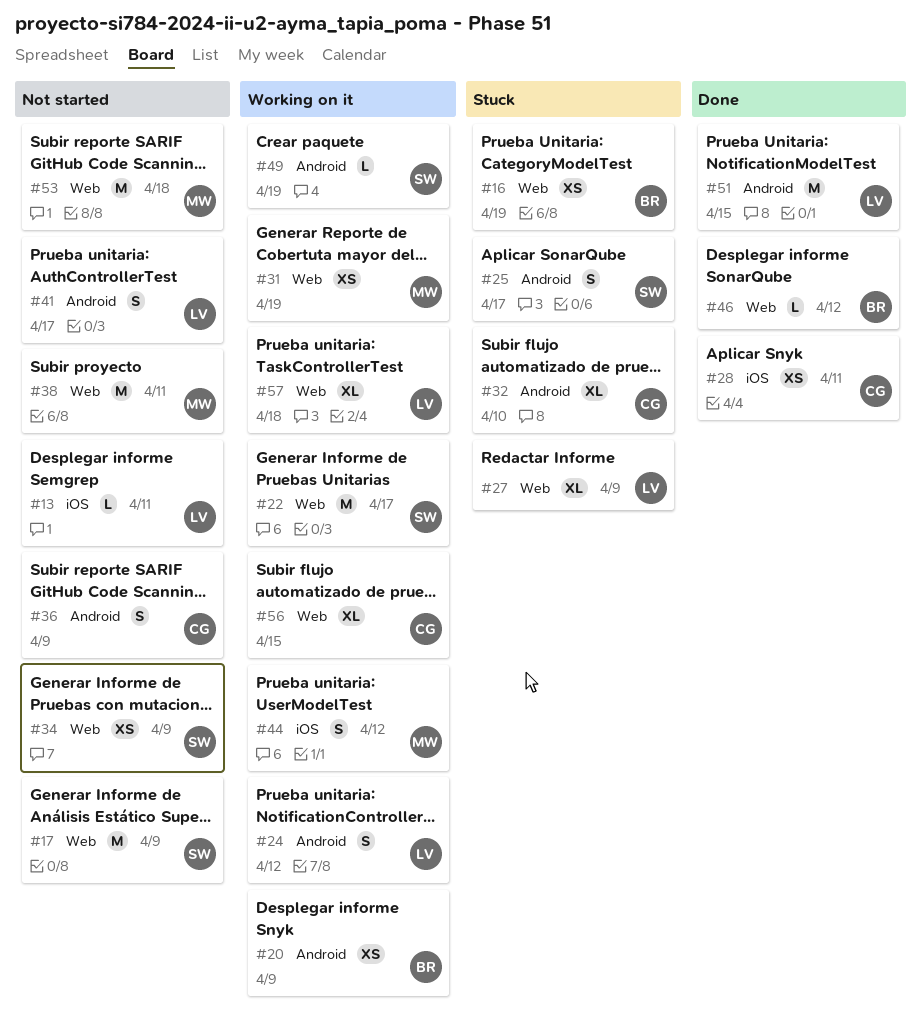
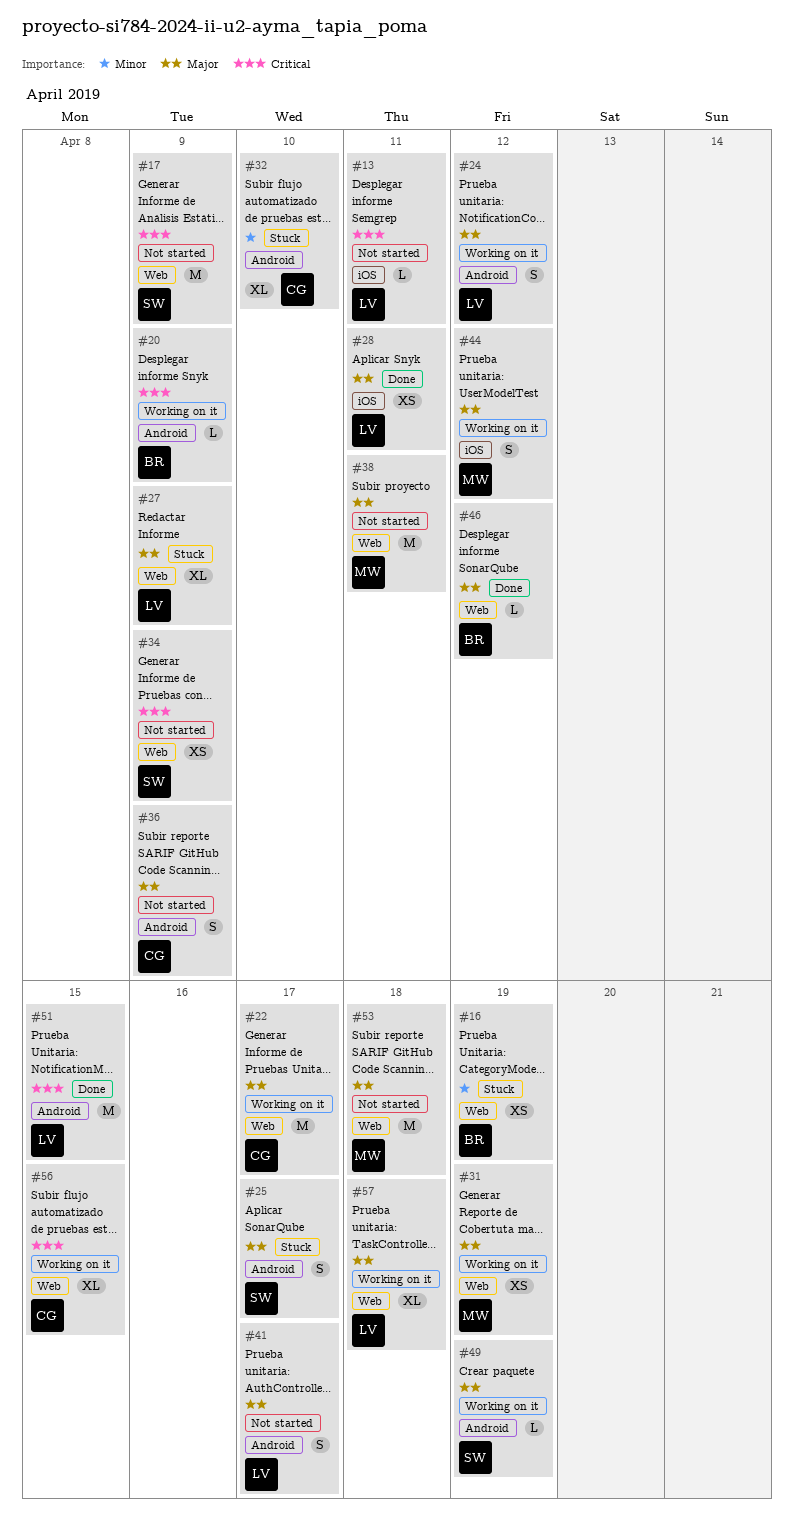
#20, estimate: XS -> L
#22, owner: SW -> CG
#28, owner: CG -> LV

